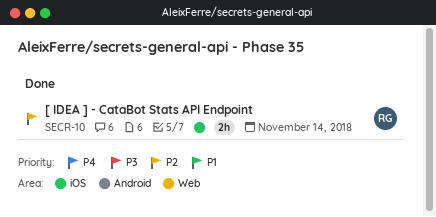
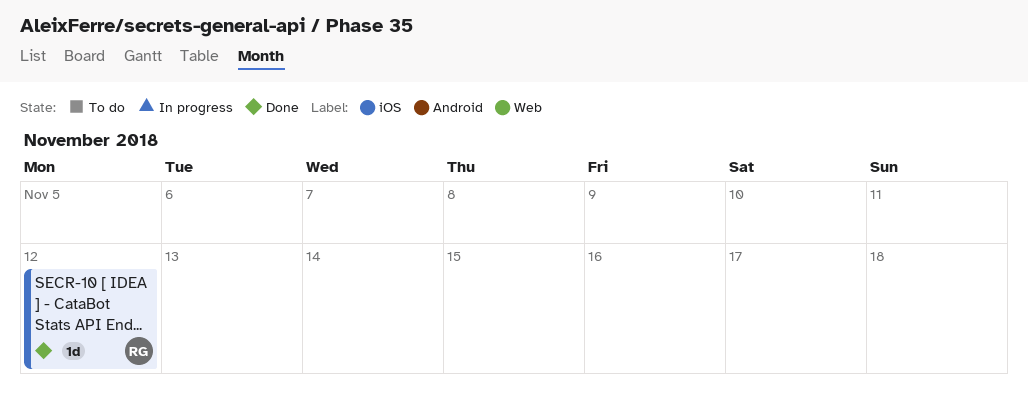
SECR-10, estimate: 2h -> 1d
SECR-10, due: Nov 14 -> Nov 12

